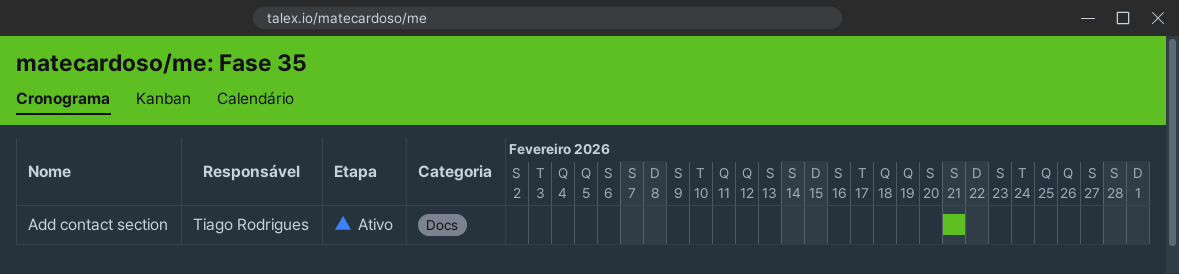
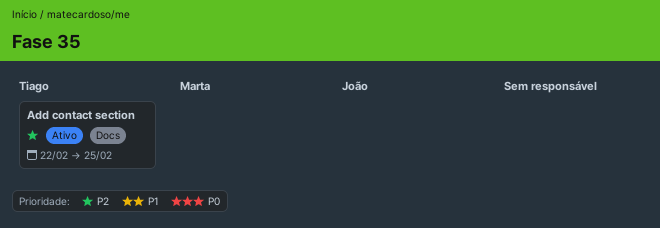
Add contact section, start: Feb 21 -> Feb 22
Add contact section, due: Feb 21 -> Feb 25

